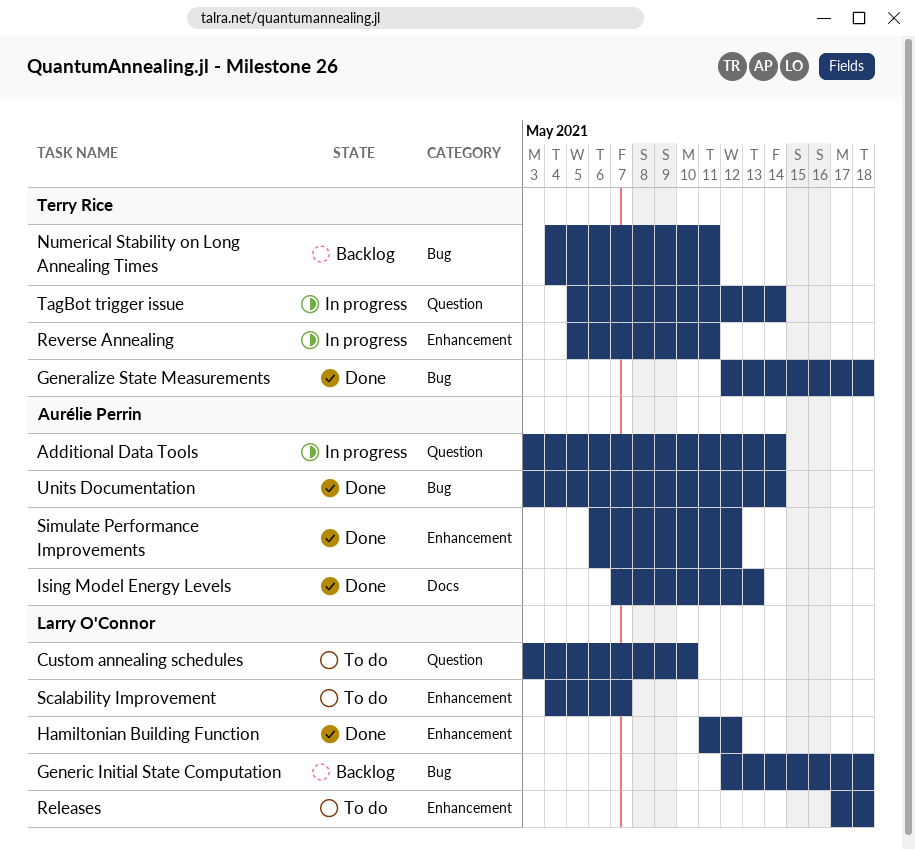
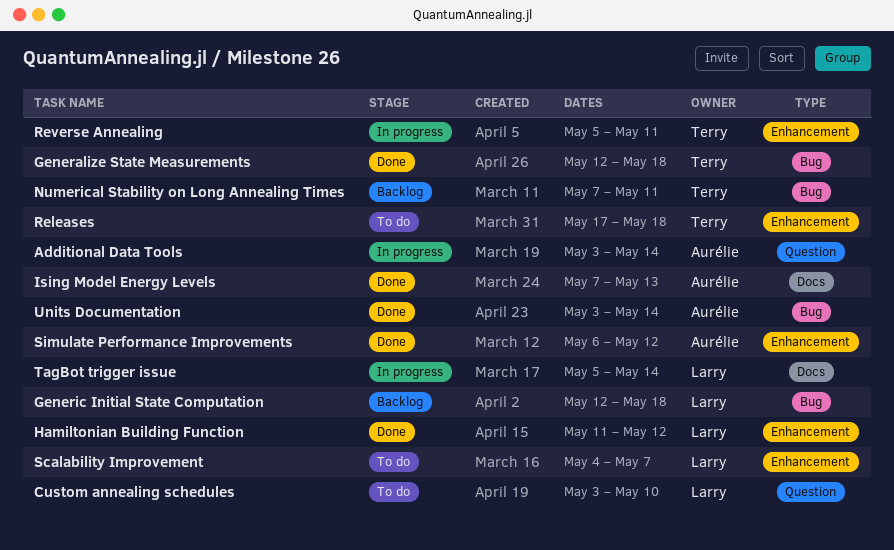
Numerical Stability on Long Annealing Times, start: May 4 -> May 7
Releases, owner: Larry O'Connor -> Terry Rice
TagBot trigger issue, owner: Terry Rice -> Larry O'Connor
TagBot trigger issue, label: Question -> Docs

